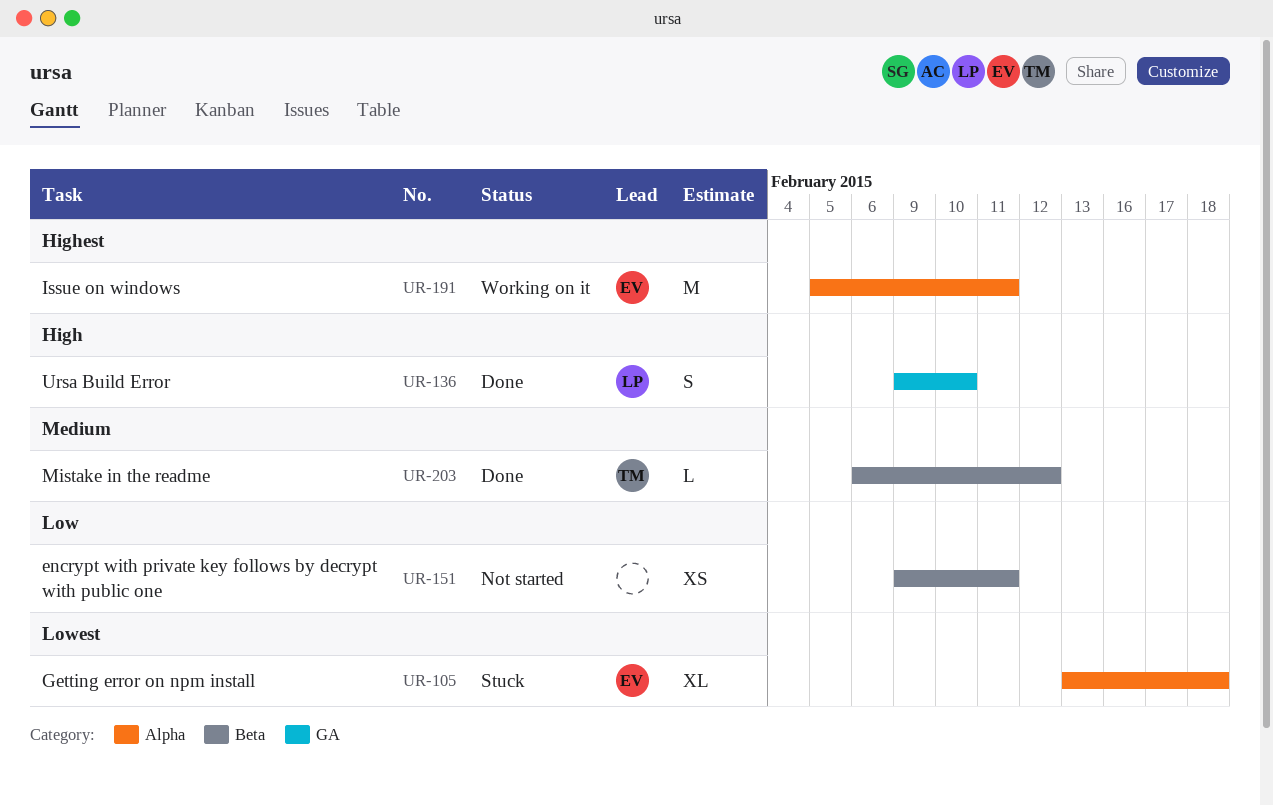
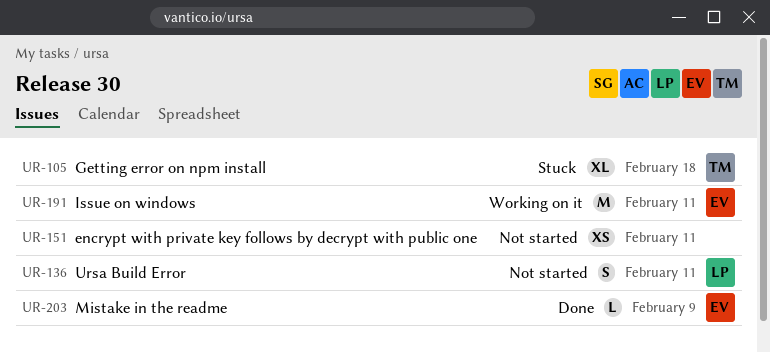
UR-105, owner: EV -> TM
UR-136, status: Done -> Not started
UR-136, due: Feb 10 -> Feb 11
UR-203, owner: TM -> EV
UR-203, due: Feb 12 -> Feb 9

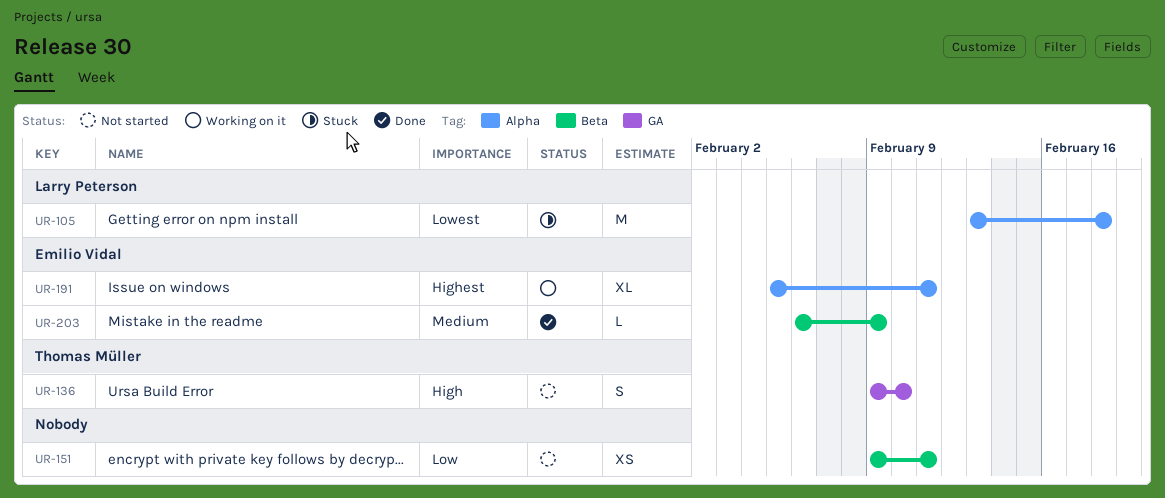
UR-105, owner: Thomas Müller -> Larry Peterson
UR-105, estimate: XL -> M
UR-136, owner: Larry Peterson -> Thomas Müller
UR-136, due: Feb 11 -> Feb 10
UR-191, estimate: M -> XL

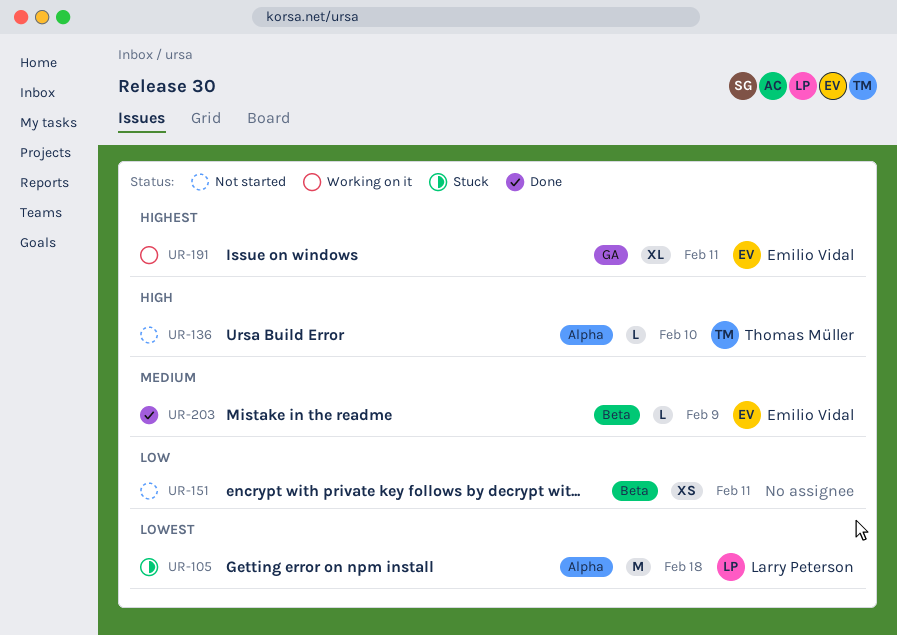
UR-136, label: GA -> Alpha
UR-136, estimate: S -> L
UR-191, label: Alpha -> GA

